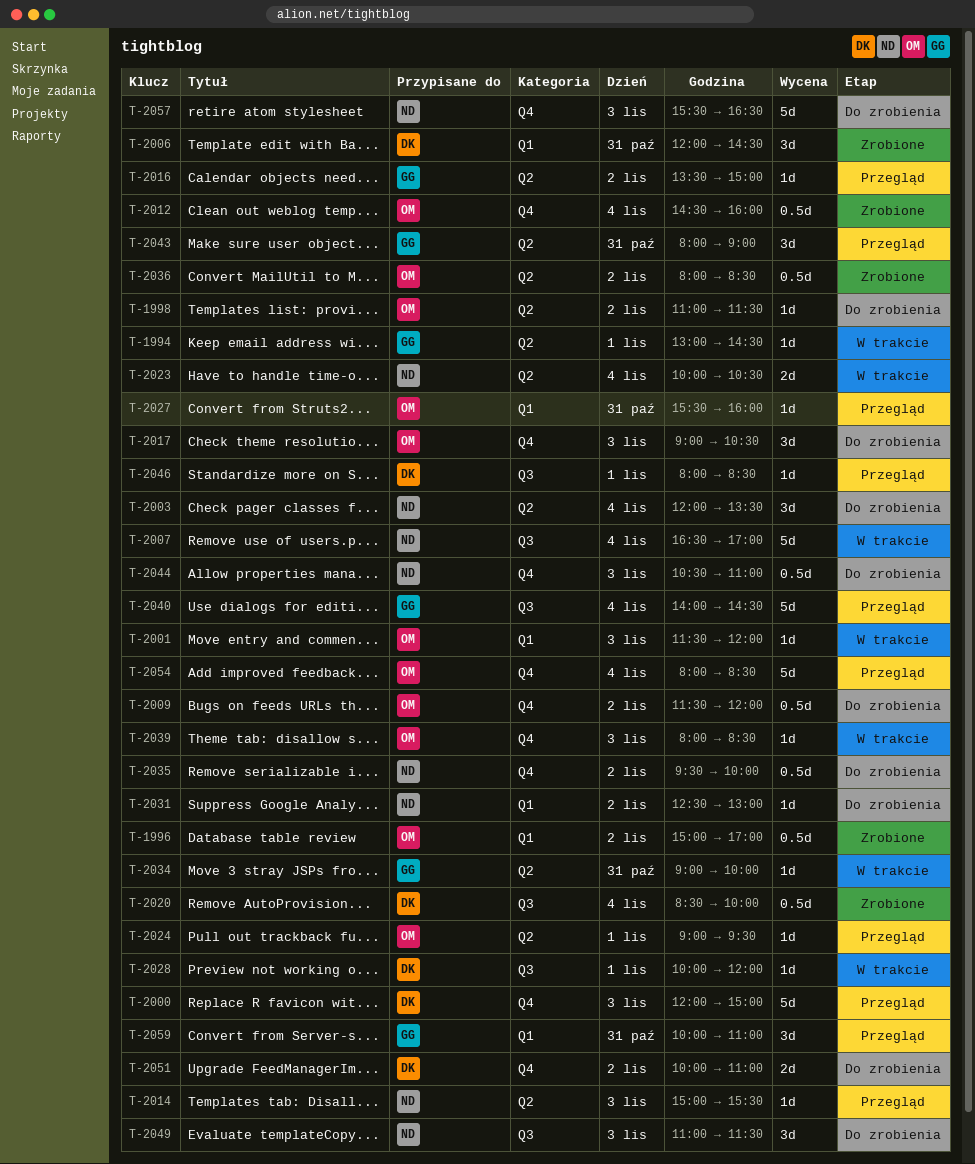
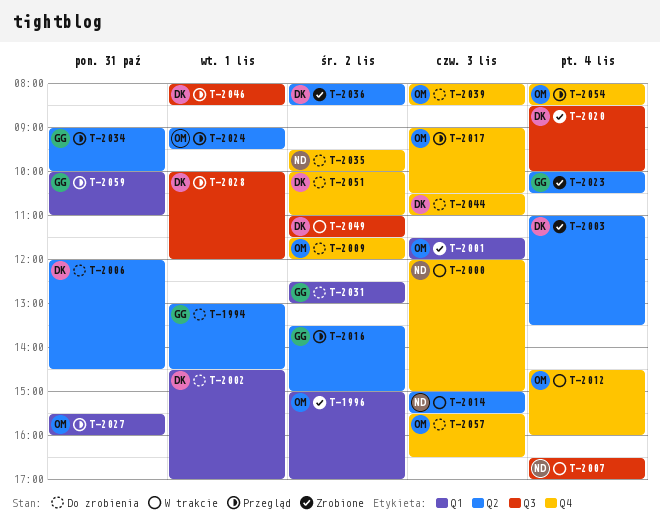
T-1994, status: W trakcie -> Do zrobienia
T-1998: present -> none
T-2000, status: Przegląd -> W trakcie
T-2000, owner: DK -> ND
T-2001, status: W trakcie -> Zrobione
T-2002: none -> present
T-2003, status: Do zrobienia -> Zrobione
T-2003, owner: ND -> DK
T-2003, begins: 12:00 -> 11:00
T-2006, status: Zrobione -> Do zrobienia
T-2006, label: Q1 -> Q2
T-2012, status: Zrobione -> W trakcie
T-2014, status: Przegląd -> W trakcie
T-2017, status: Do zrobienia -> Przegląd
T-2023, status: W trakcie -> Zrobione
T-2023, owner: ND -> GG
T-2028, status: W trakcie -> Przegląd
T-2031, owner: ND -> GG
T-2034, status: W trakcie -> Przegląd
T-2036, owner: OM -> DK
T-2039, status: W trakcie -> Do zrobienia
T-2040: present -> none
T-2043: present -> none
T-2044, owner: ND -> DK
T-2049, status: Do zrobienia -> W trakcie
T-2049, owner: ND -> DK
T-2049, day: Nov 3 -> Nov 2
T-2057, owner: ND -> OM

